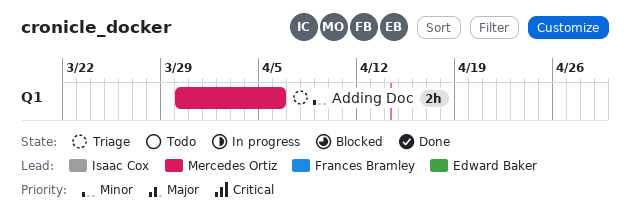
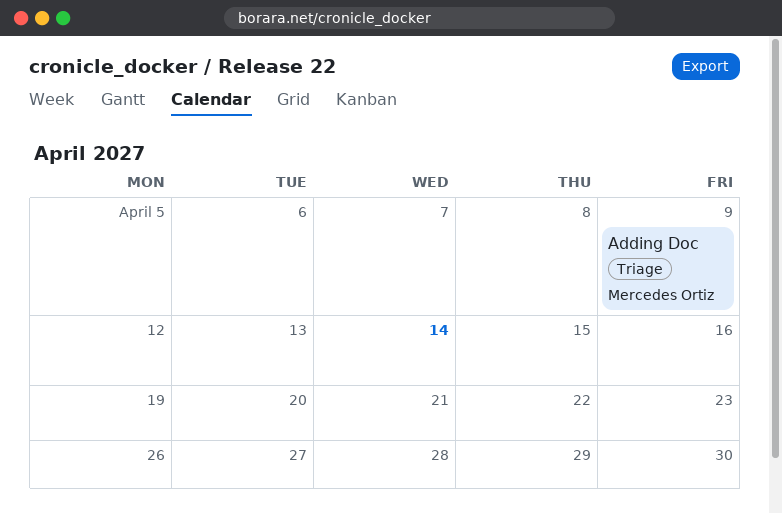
Adding Doc, due: Apr 6 -> Apr 9

